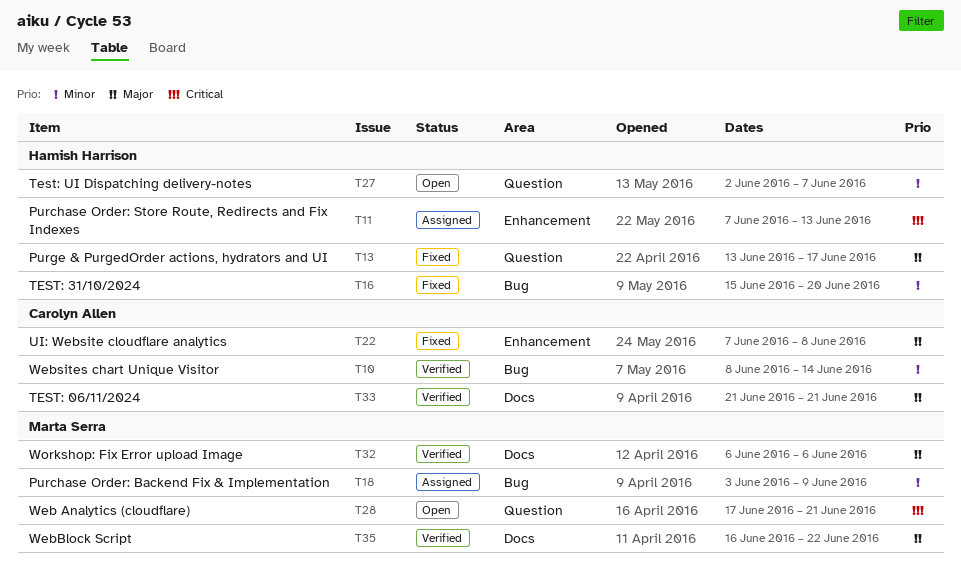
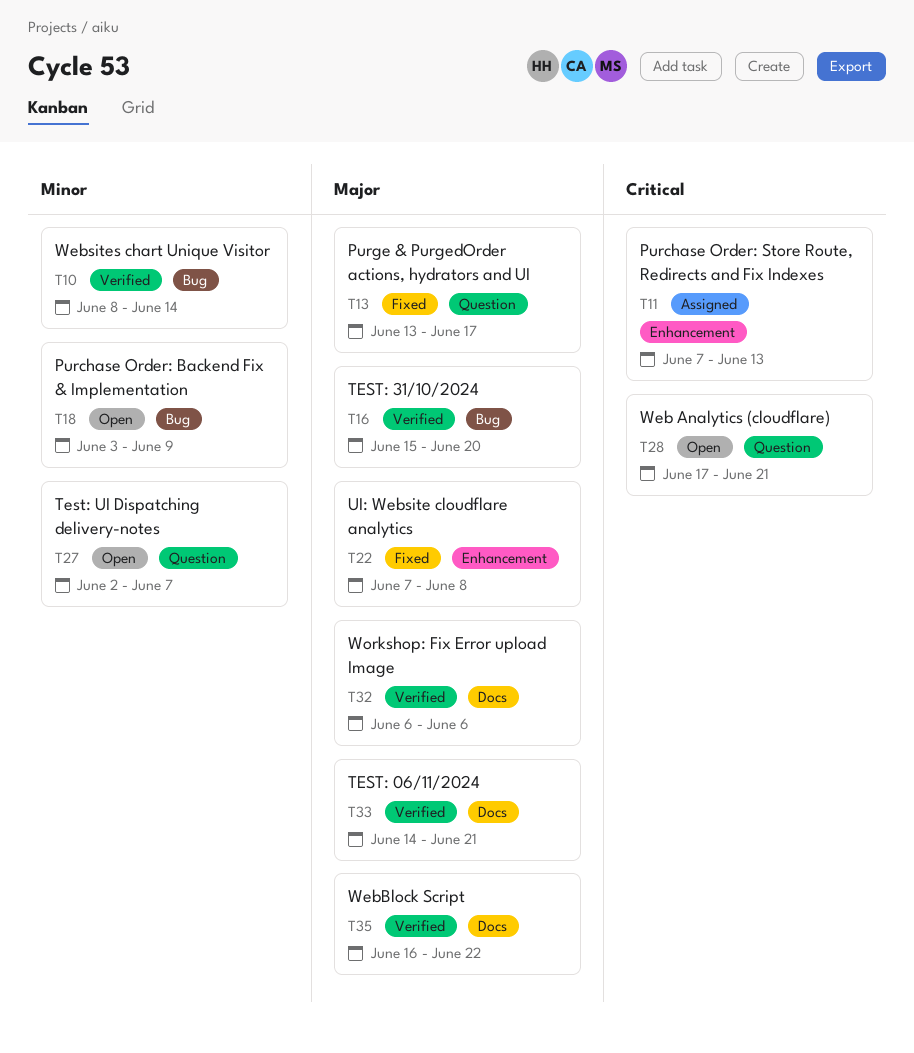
T16, status: Fixed -> Verified
T16, priority: Minor -> Major
T18, status: Assigned -> Open
T33, start: Jun 21 -> Jun 14

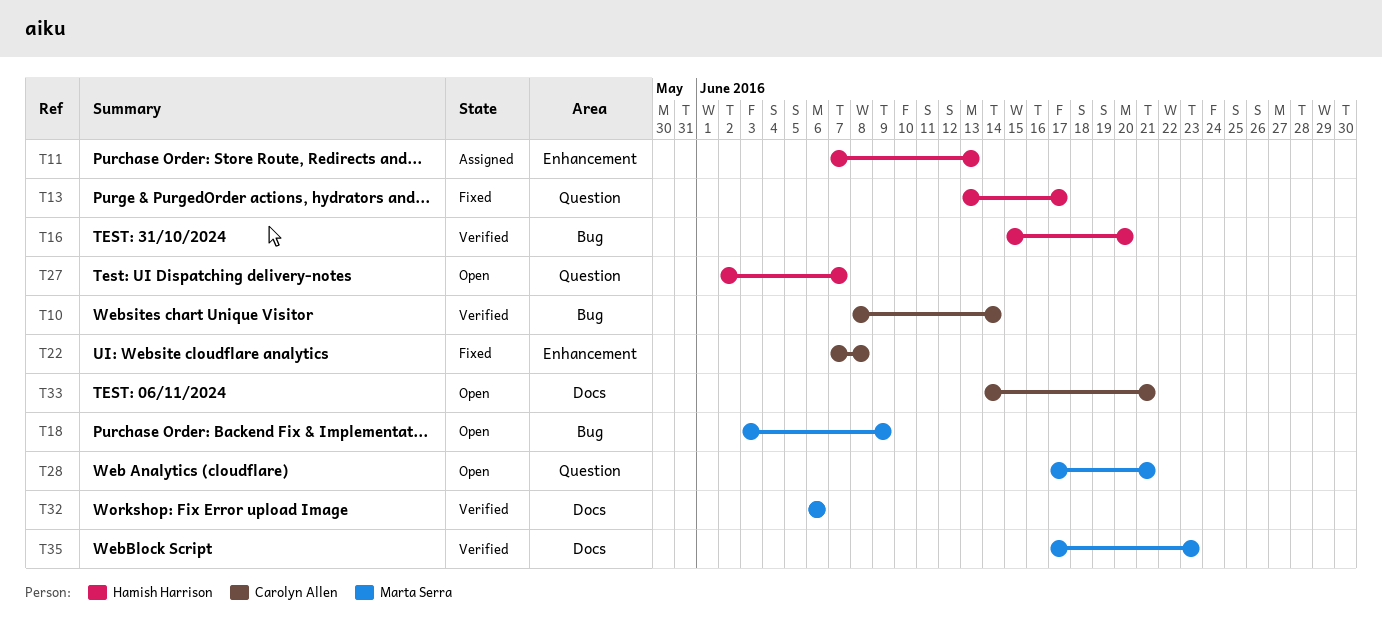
T33, status: Verified -> Open
T35, start: Jun 16 -> Jun 17
T35, due: Jun 22 -> Jun 23

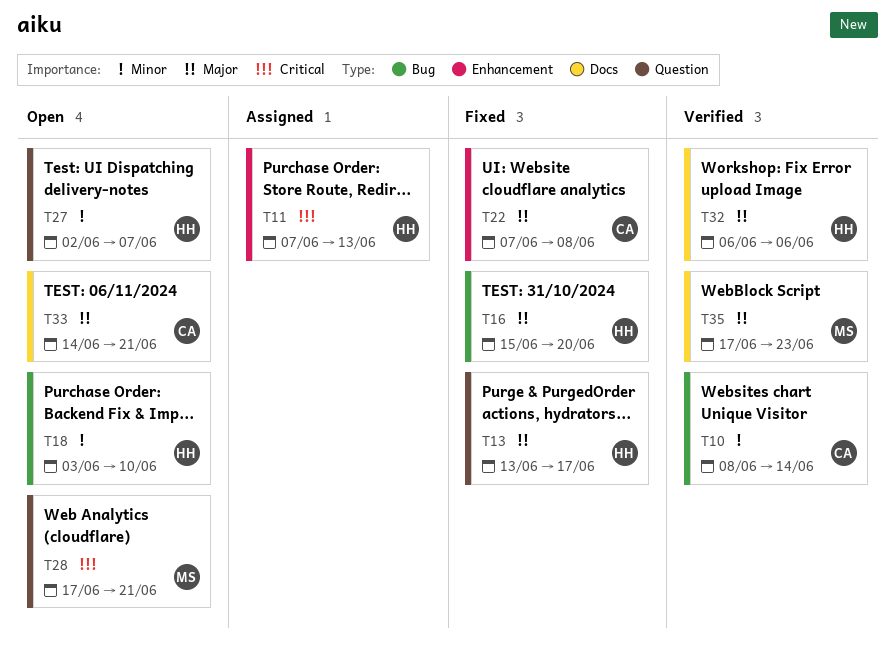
T16, status: Verified -> Fixed
T18, owner: Marta Serra -> Hamish Harrison
T18, due: Jun 9 -> Jun 10
T32, owner: Marta Serra -> Hamish Harrison

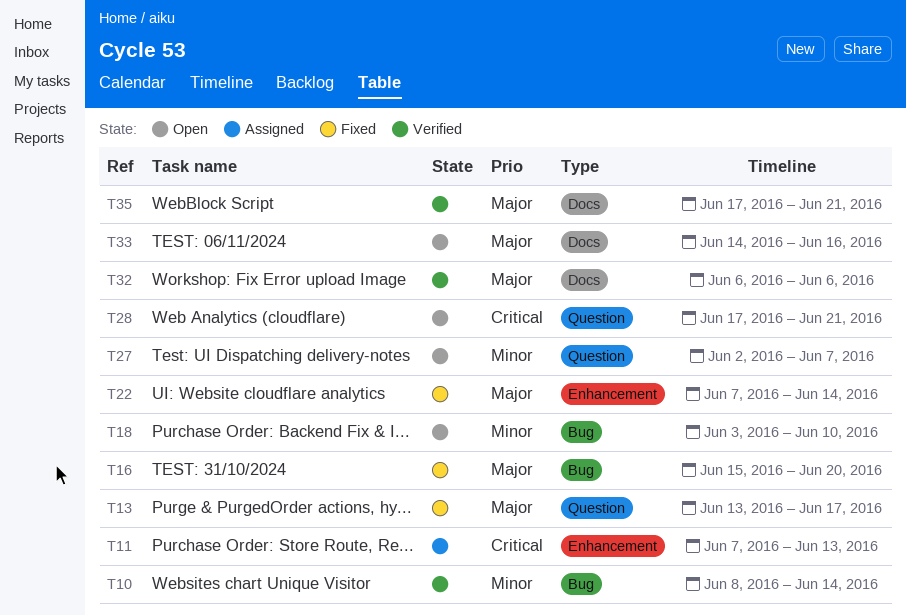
T22, due: Jun 8 -> Jun 14
T33, due: Jun 21 -> Jun 16
T35, due: Jun 23 -> Jun 21

